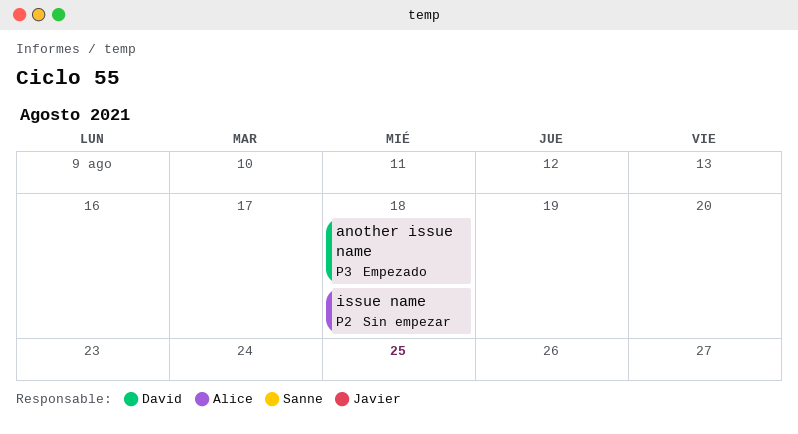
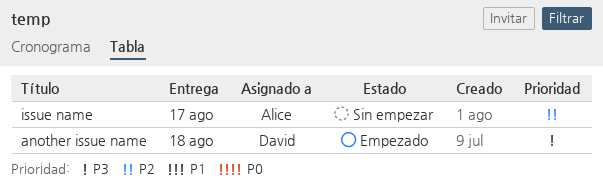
issue name, due: Aug 18 -> Aug 17

